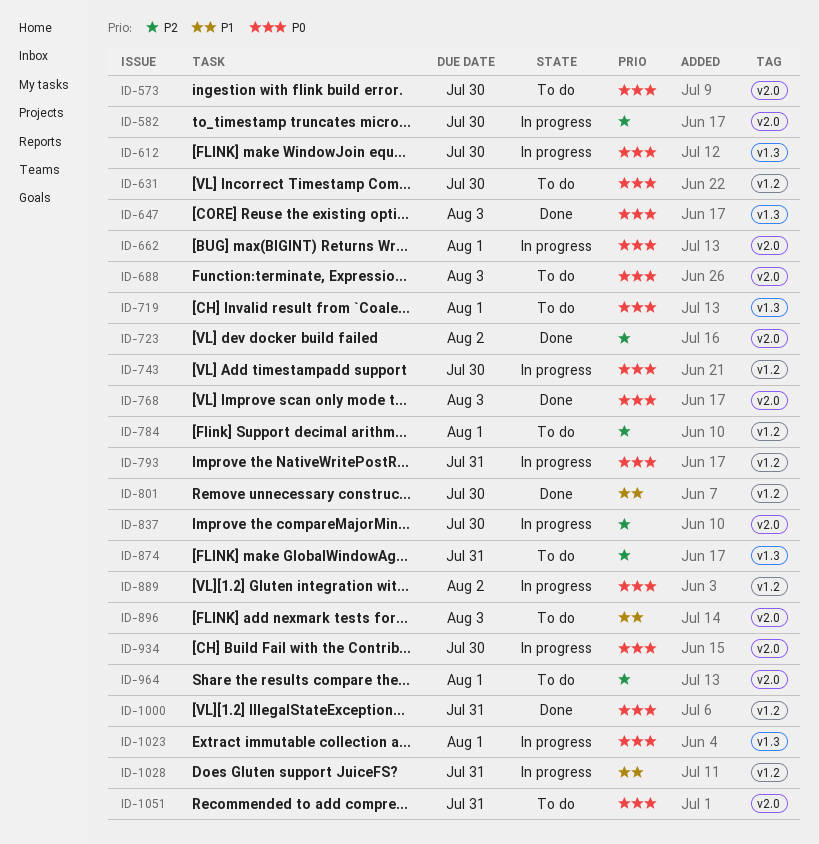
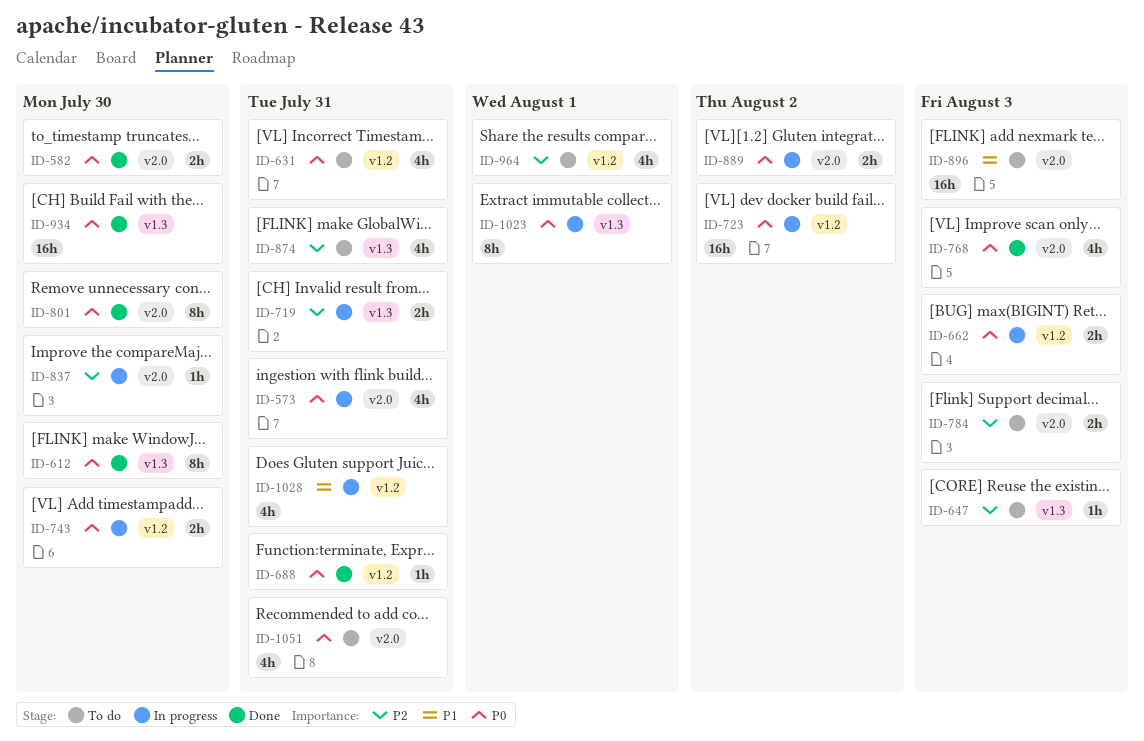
ID-573, status: To do -> In progress
ID-573, due: Jul 30 -> Jul 31
ID-582, status: In progress -> Done
ID-582, priority: P2 -> P0
ID-612, status: In progress -> Done
ID-631, due: Jul 30 -> Jul 31
ID-647, status: Done -> To do
ID-647, priority: P0 -> P2
ID-662, label: v2.0 -> v1.2
ID-662, due: Aug 1 -> Aug 3
ID-688, status: To do -> Done
ID-688, label: v2.0 -> v1.2
ID-688, due: Aug 3 -> Jul 31
ID-719, status: To do -> In progress
ID-719, priority: P0 -> P2
ID-719, due: Aug 1 -> Jul 31
ID-723, status: Done -> In progress
ID-723, priority: P2 -> P0
ID-723, label: v2.0 -> v1.2
ID-784, label: v1.2 -> v2.0
ID-784, due: Aug 1 -> Aug 3
ID-793: present -> none
ID-801, priority: P1 -> P0
ID-801, label: v1.2 -> v2.0
ID-889, label: v1.2 -> v2.0
ID-934, status: In progress -> Done
ID-934, label: v2.0 -> v1.3
ID-964, label: v2.0 -> v1.2
ID-1000: present -> none

